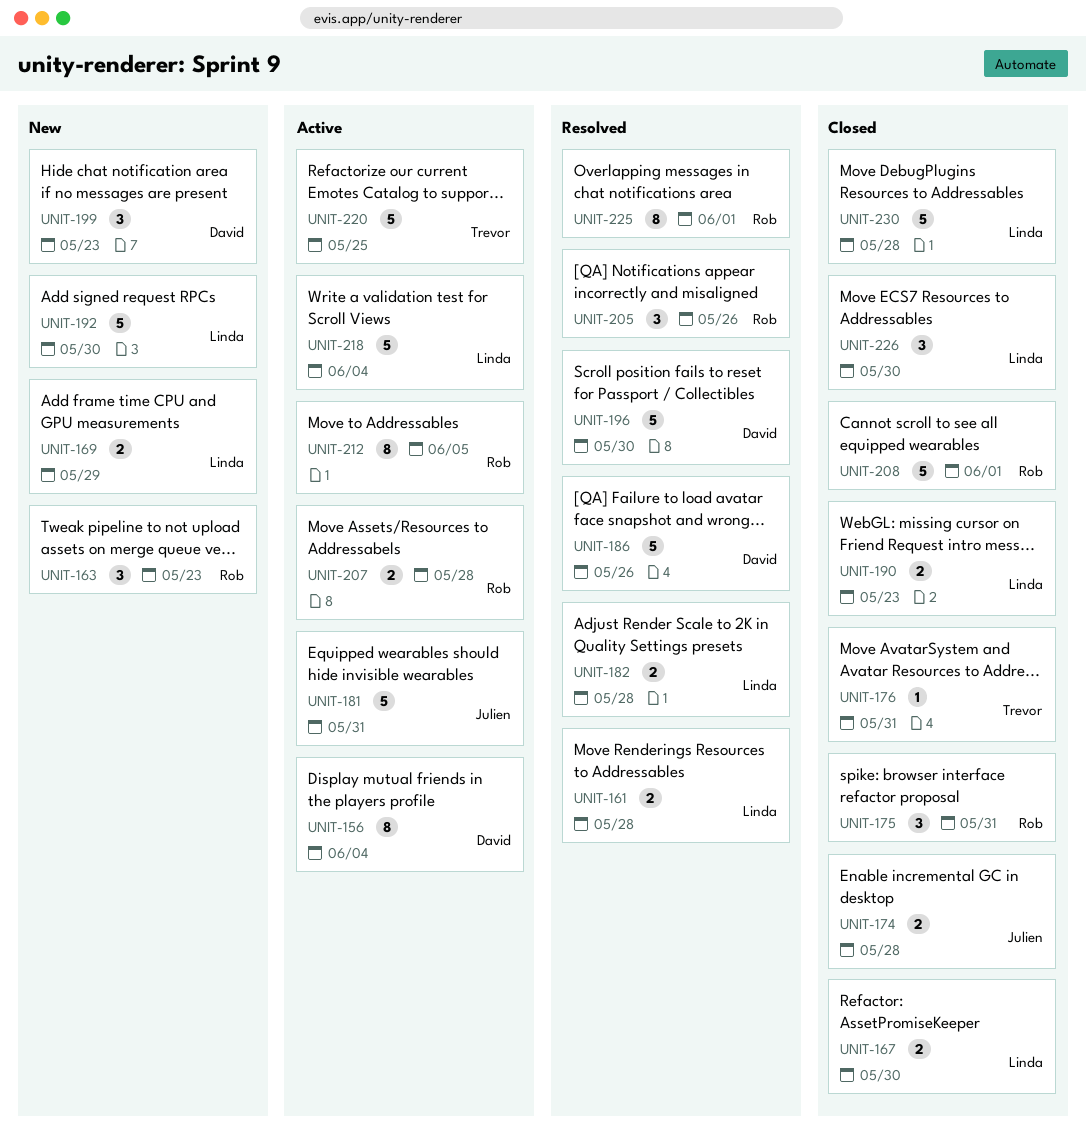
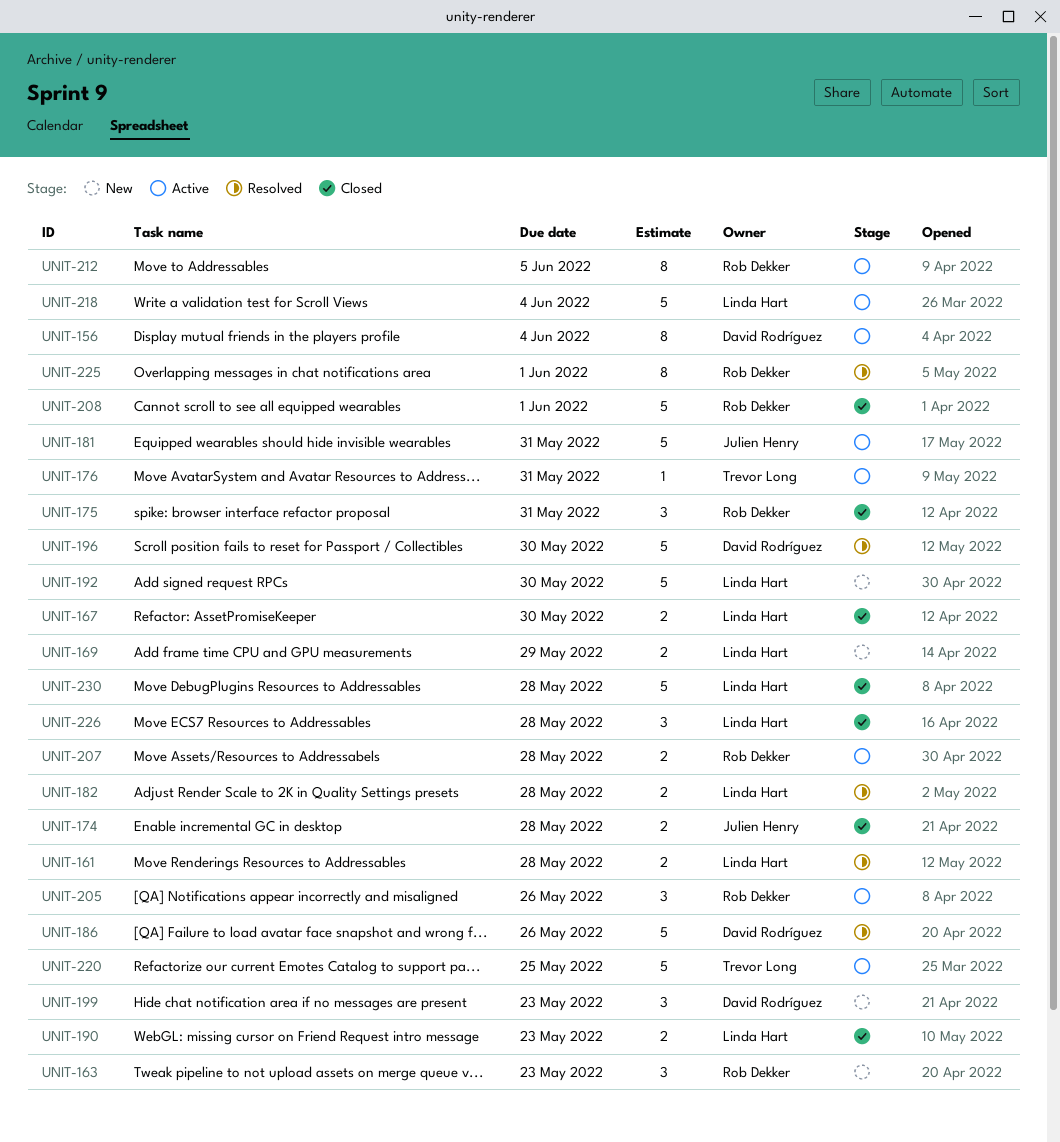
UNIT-176, status: Closed -> Active
UNIT-205, status: Resolved -> Active
UNIT-226, due: May 30 -> May 28

